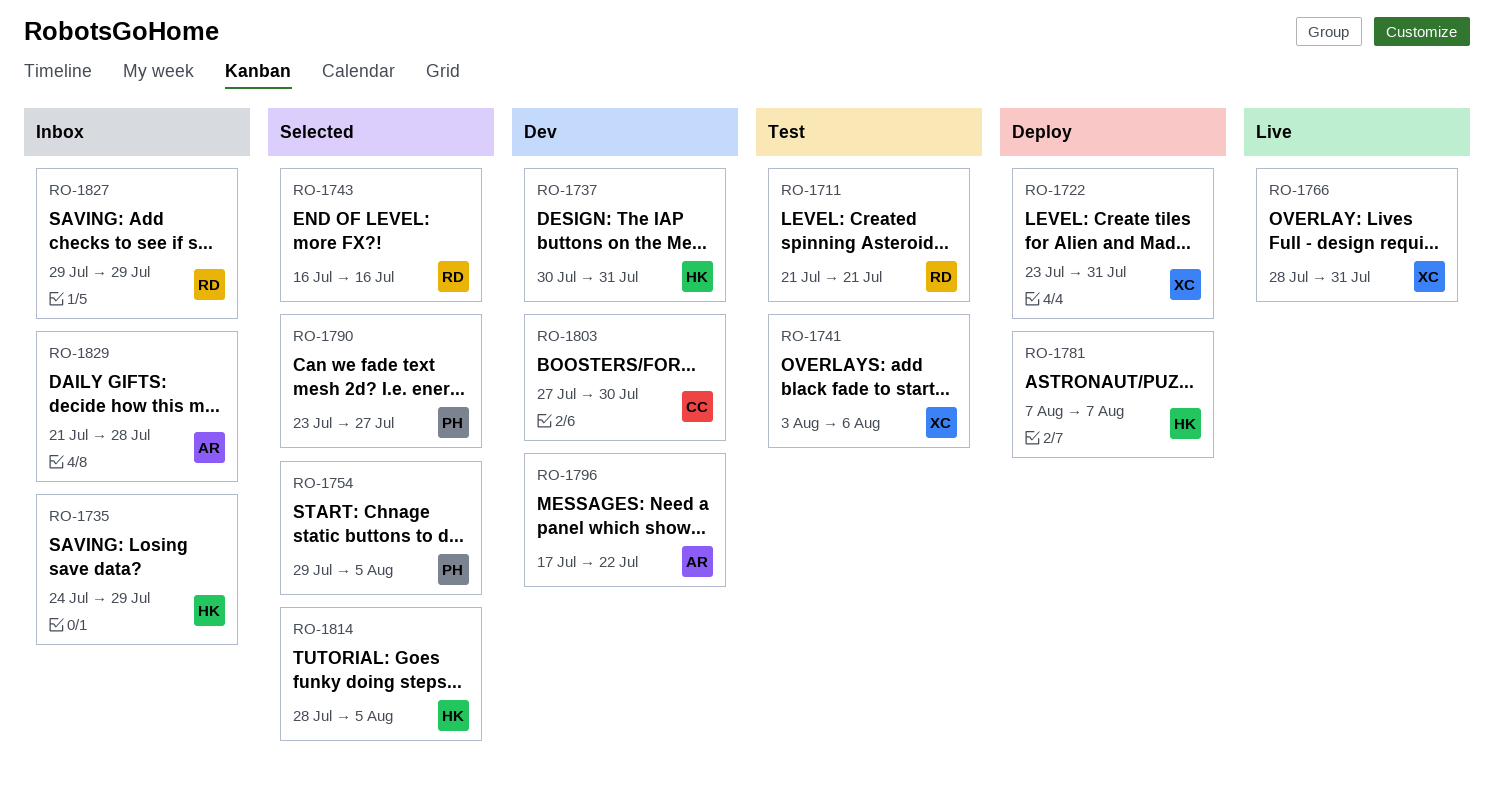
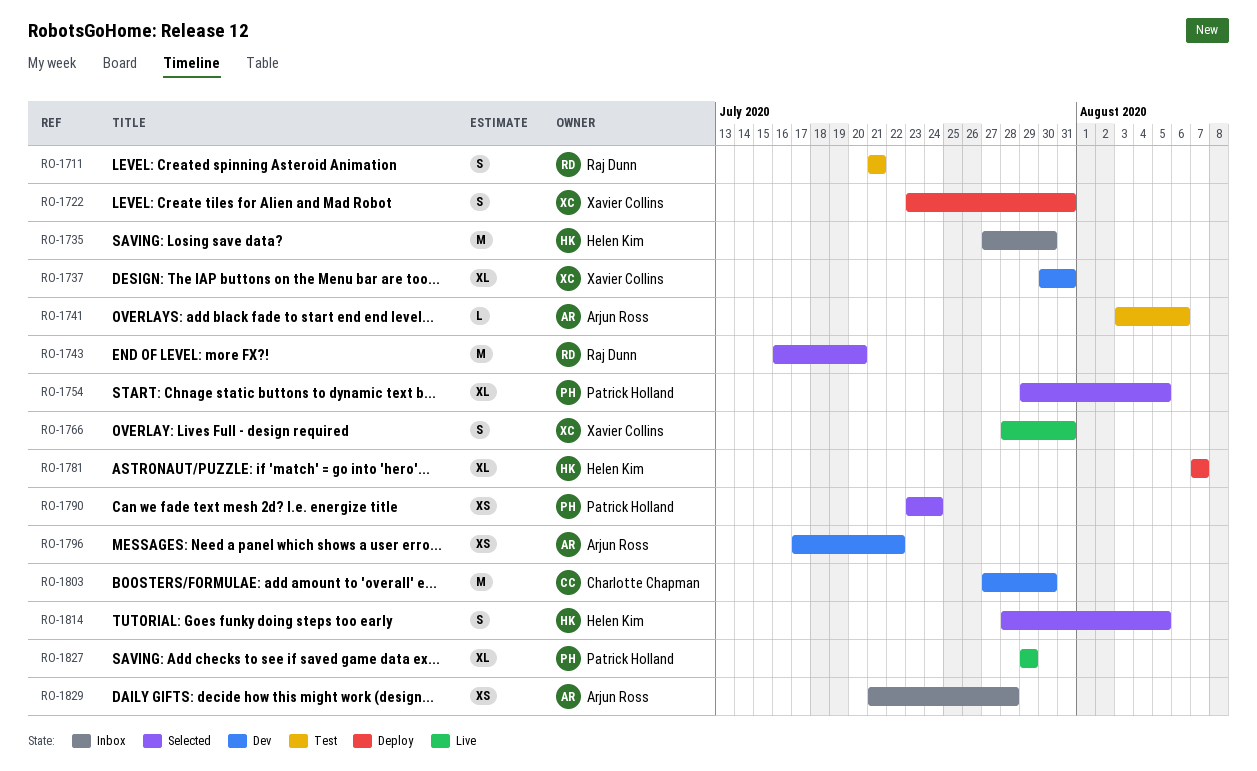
RO-1735, start: Jul 24 -> Jul 27
RO-1735, due: Jul 29 -> Jul 30
RO-1737, owner: Helen Kim -> Xavier Collins
RO-1741, owner: Xavier Collins -> Arjun Ross
RO-1743, due: Jul 16 -> Jul 20
RO-1790, due: Jul 27 -> Jul 24
RO-1827, status: Inbox -> Live
RO-1827, owner: Raj Dunn -> Patrick Holland

